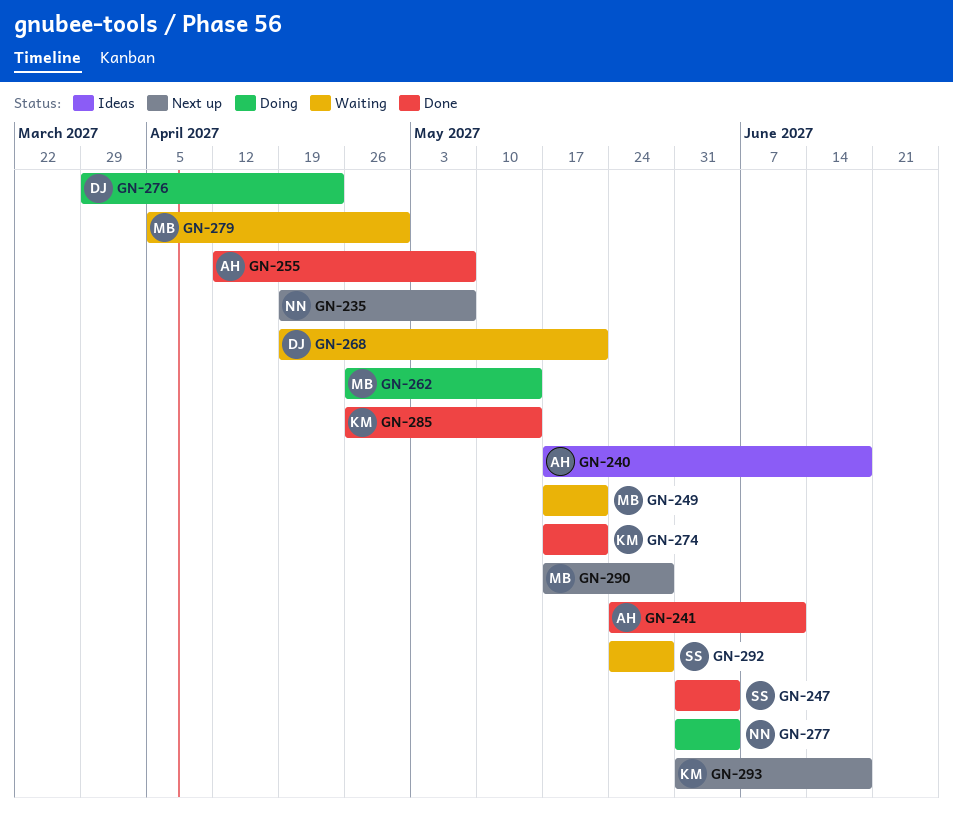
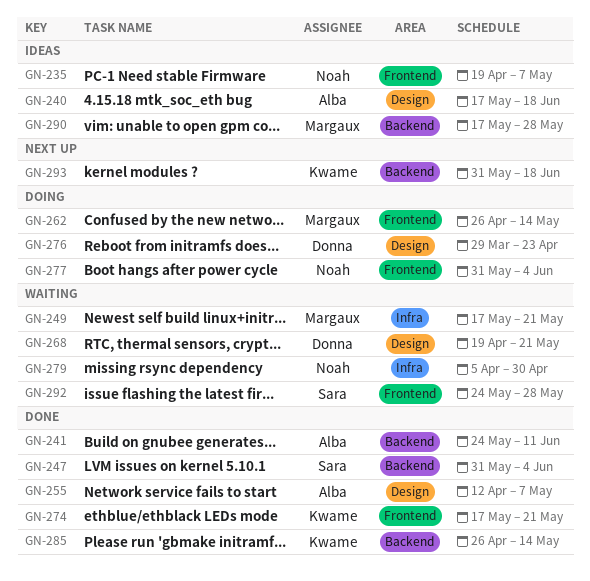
GN-235, status: Next up -> Ideas
GN-279, owner: Margaux -> Noah
GN-290, status: Next up -> Ideas

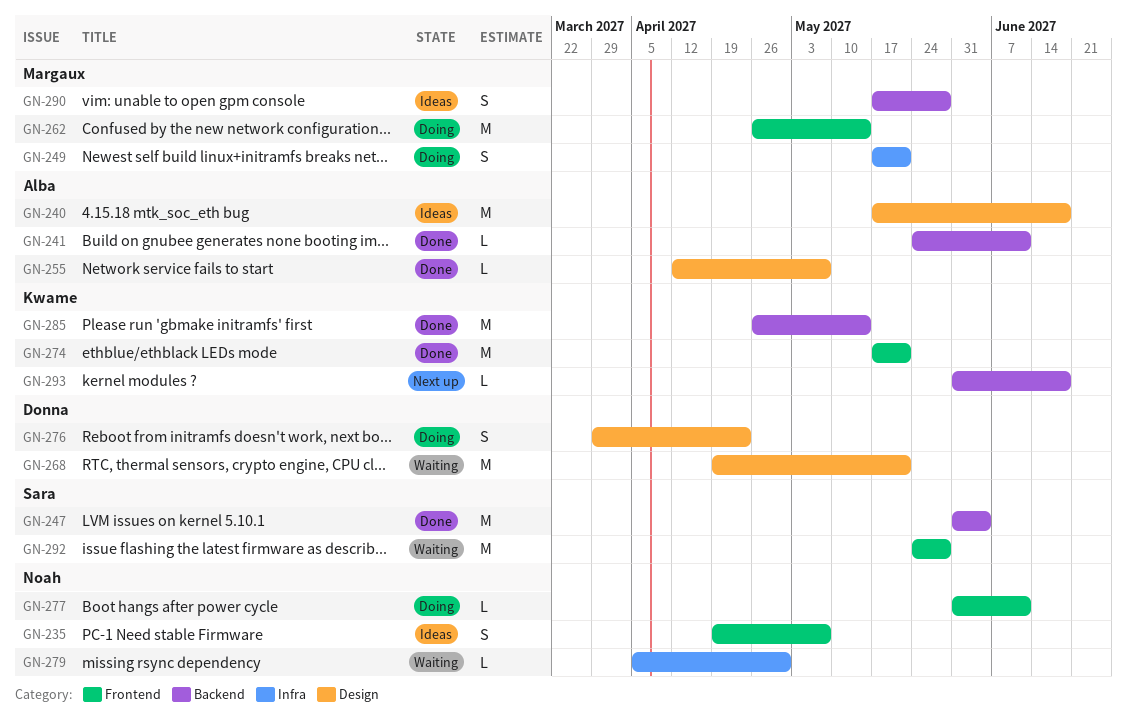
GN-249, status: Waiting -> Doing
GN-277, due: Jun 4 -> Jun 11

